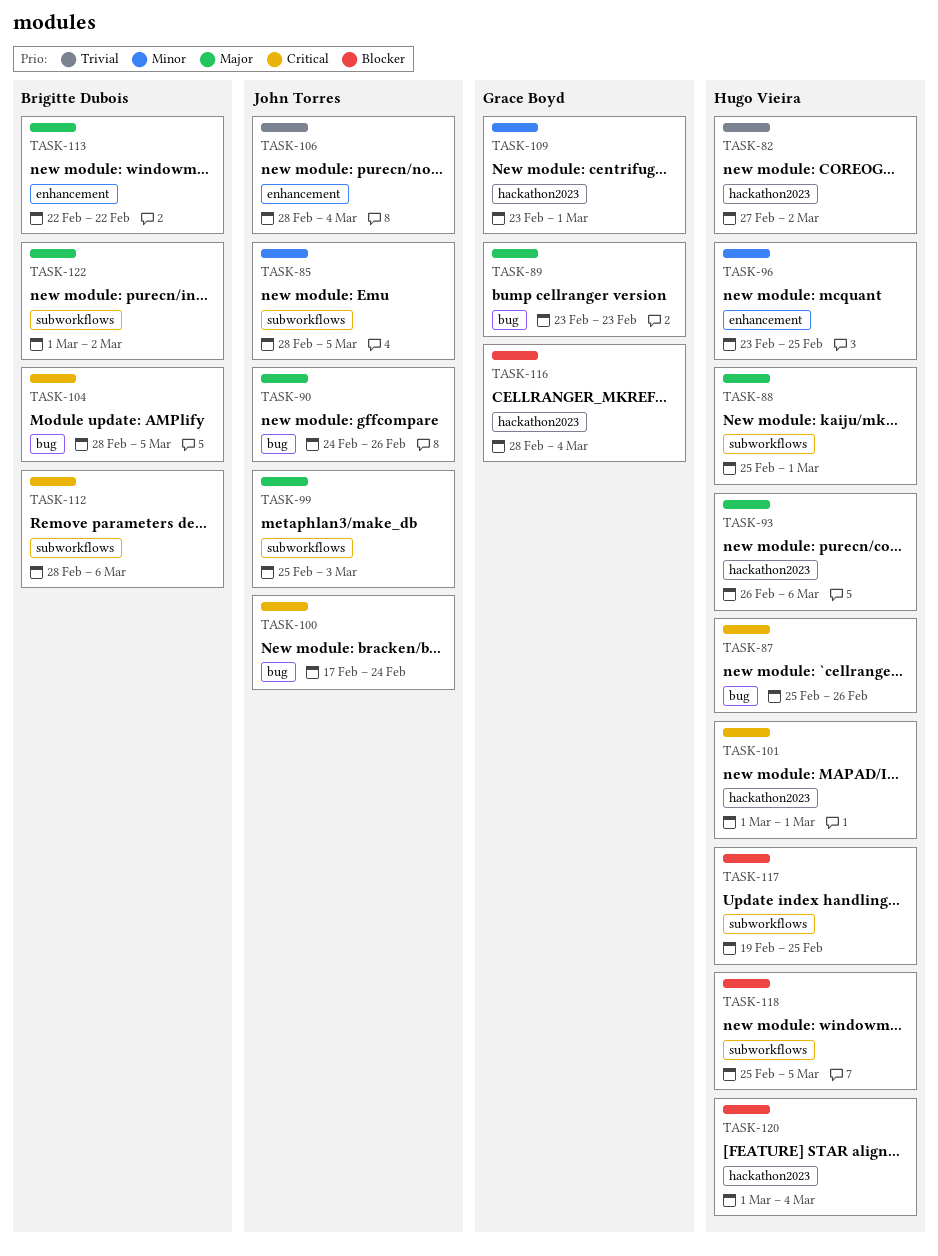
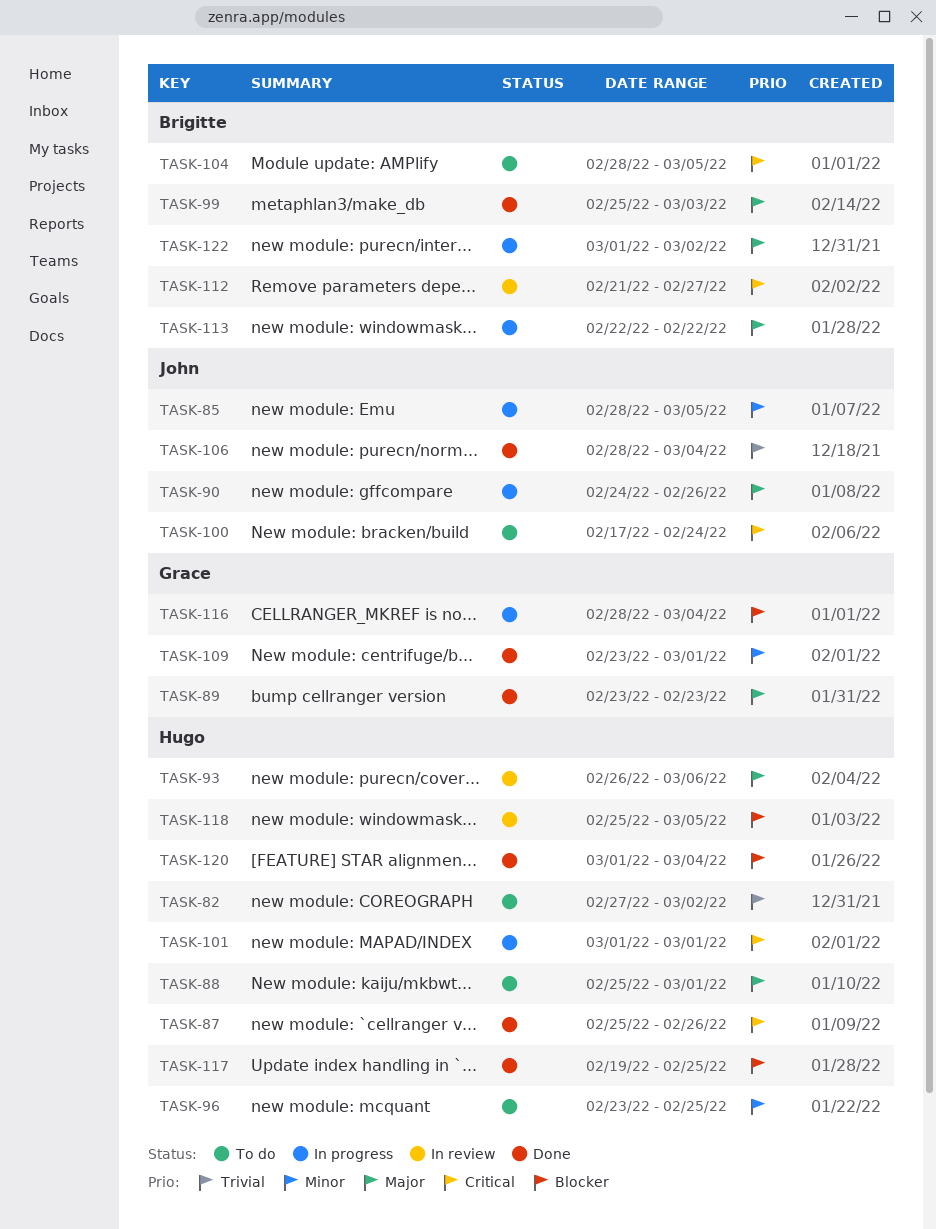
TASK-99, owner: John Torres -> Brigitte Dubois
TASK-112, start: Feb 28 -> Feb 21
TASK-112, due: Mar 6 -> Feb 27

